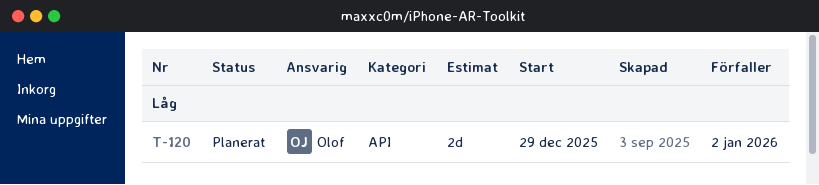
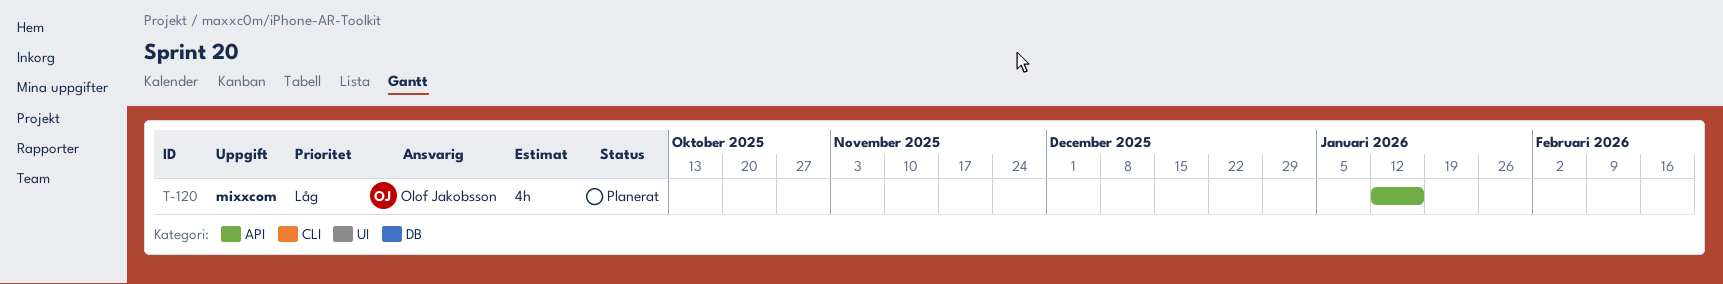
T-120, estimate: 2d -> 4h
T-120, start: Dec 29 -> Jan 12
T-120, due: Jan 2 -> Jan 16

